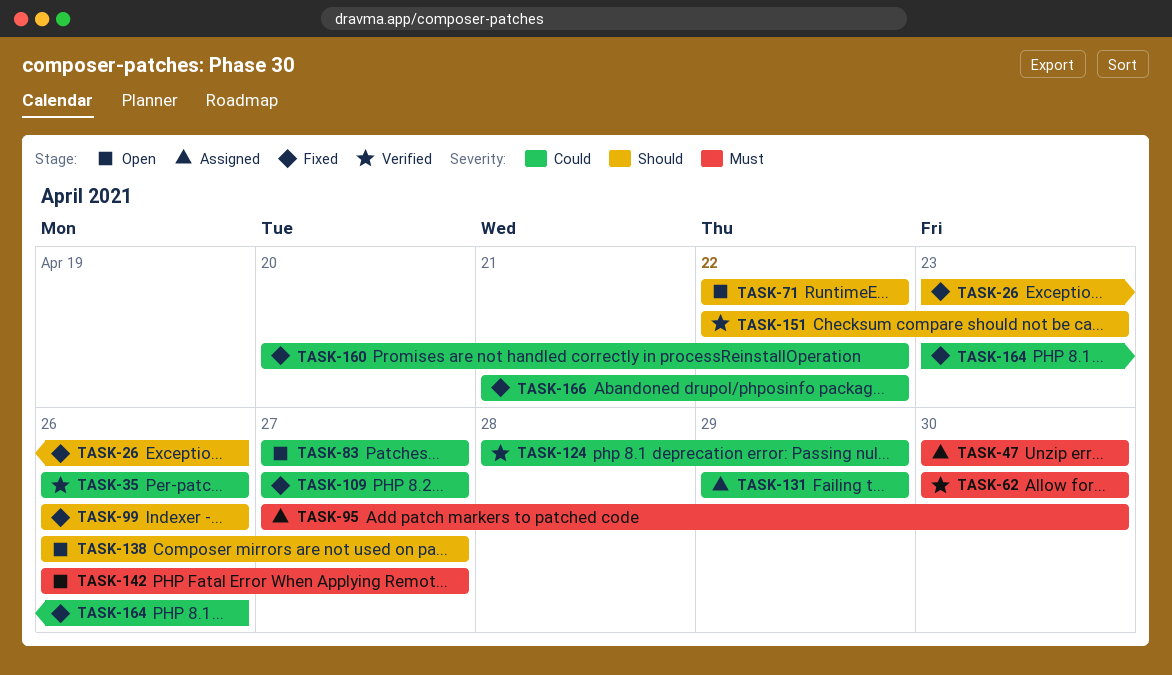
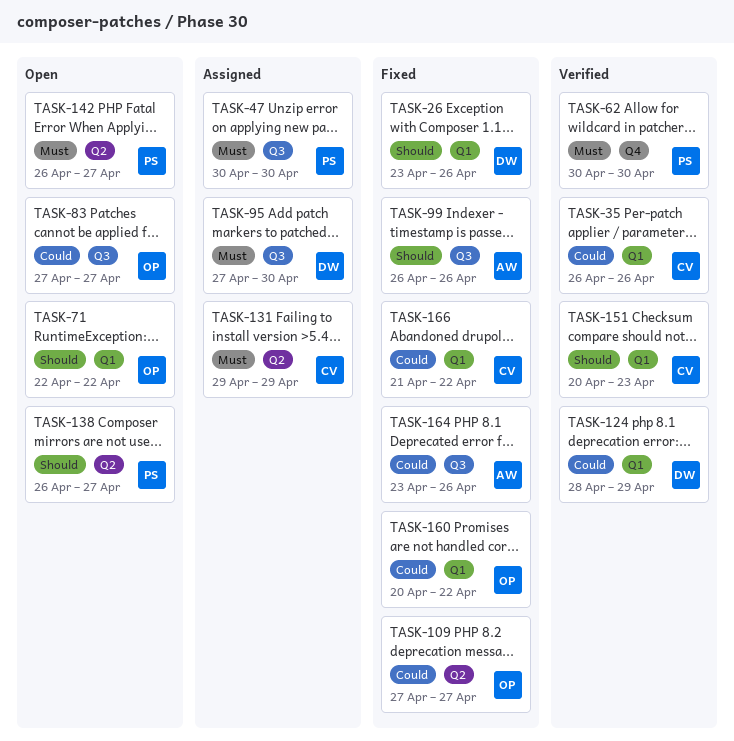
TASK-131, priority: Could -> Must
TASK-151, start: Apr 22 -> Apr 20

